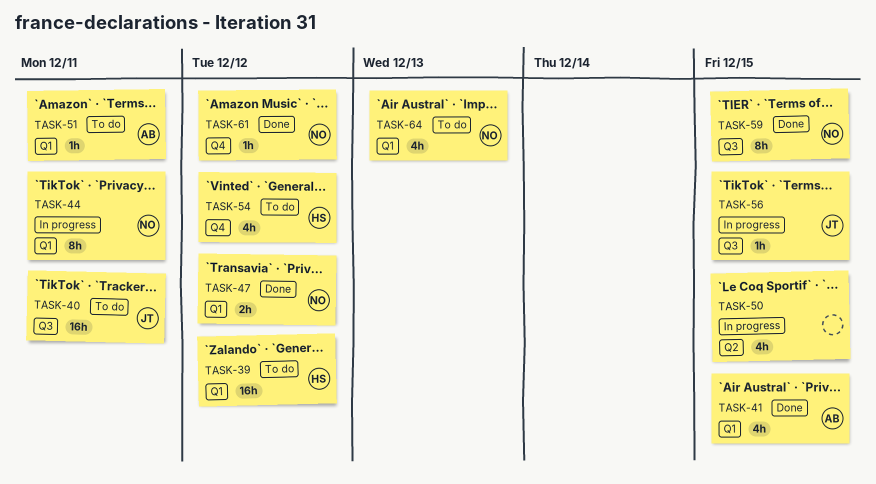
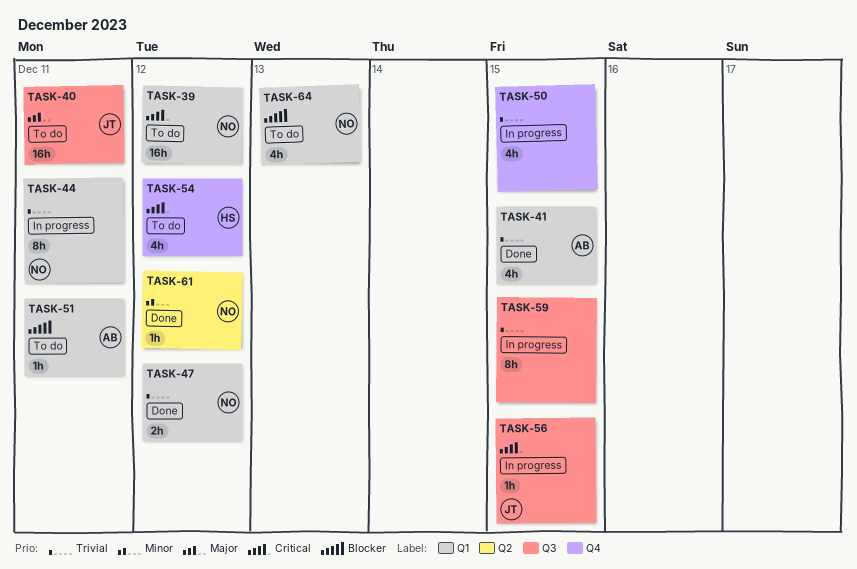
TASK-39, owner: HS -> NO
TASK-50, label: Q2 -> Q4
TASK-59, status: Done -> In progress
TASK-59, owner: NO -> none
TASK-61, label: Q4 -> Q2

